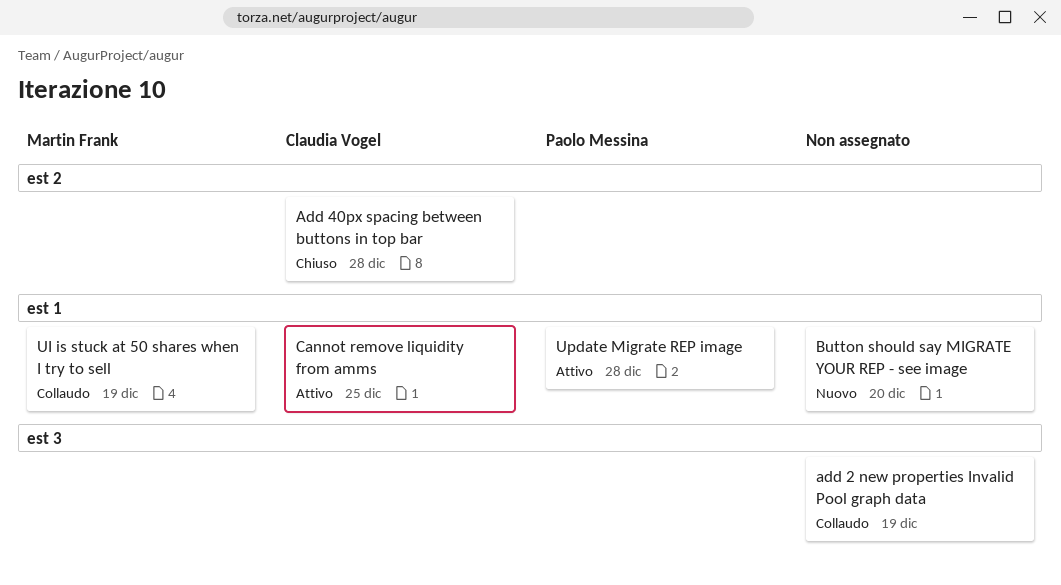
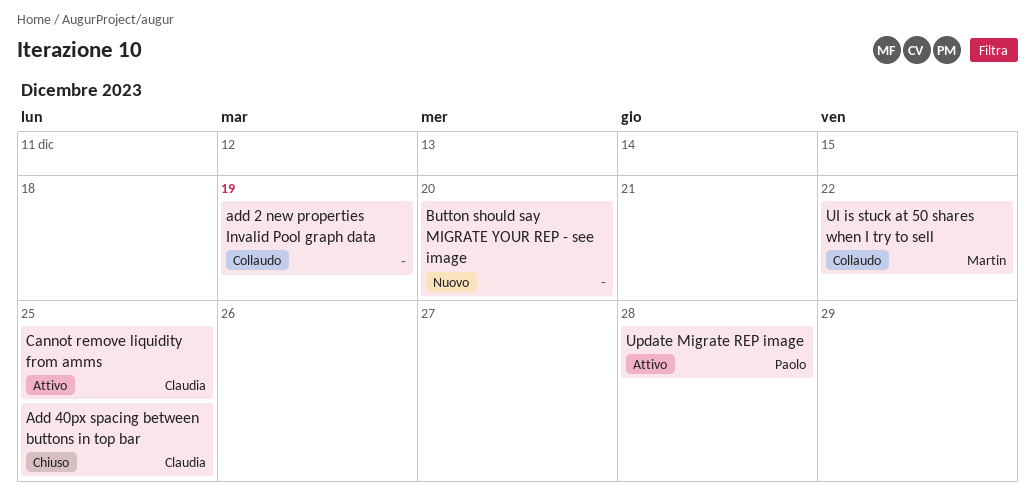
Add 40px spacing between buttons in top bar, due: Dec 28 -> Dec 25
UI is stuck at 50 shares when I try to sell, due: Dec 19 -> Dec 22

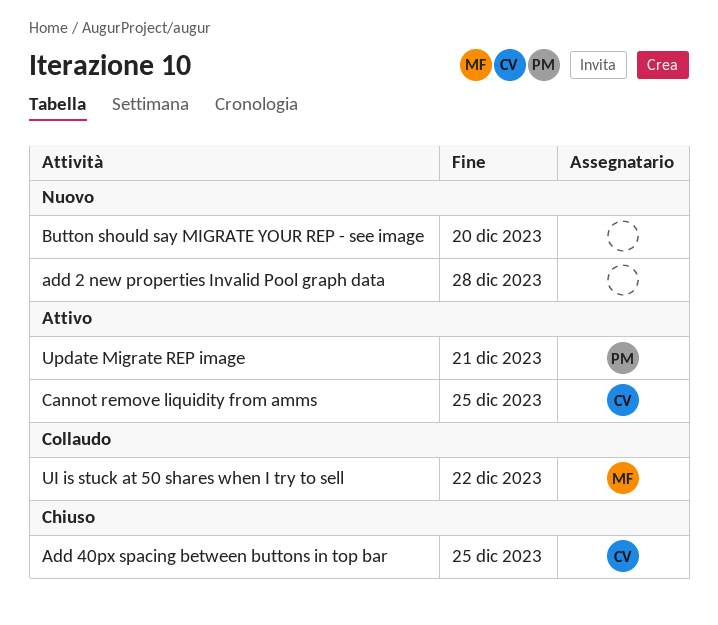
add 2 new properties Invalid Pool graph data, status: Collaudo -> Nuovo
add 2 new properties Invalid Pool graph data, due: Dec 19 -> Dec 28
Update Migrate REP image, due: Dec 28 -> Dec 21

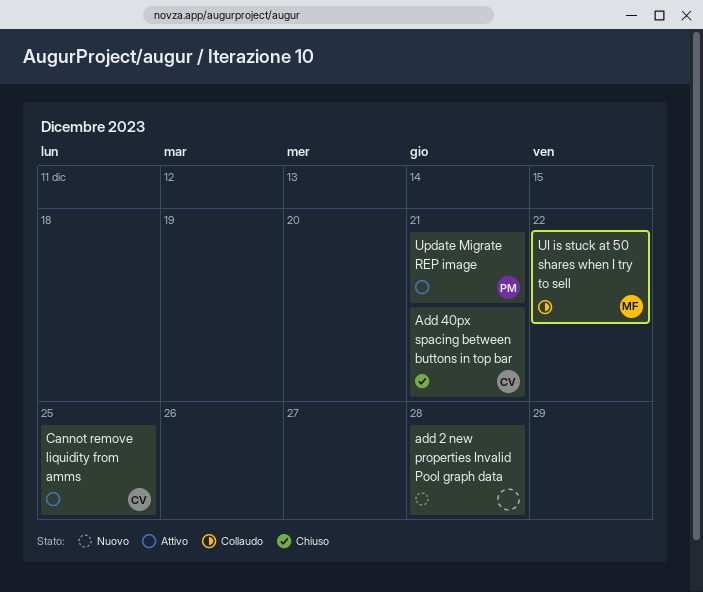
Add 40px spacing between buttons in top bar, due: Dec 25 -> Dec 21
Button should say MIGRATE YOUR REP - see image: present -> none

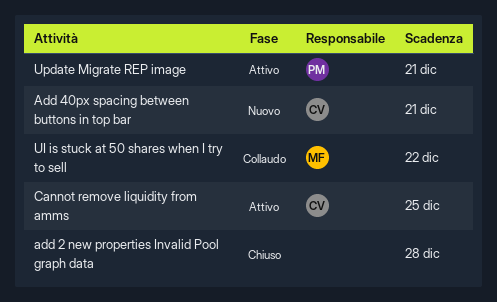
add 2 new properties Invalid Pool graph data, status: Nuovo -> Chiuso
Add 40px spacing between buttons in top bar, status: Chiuso -> Nuovo

